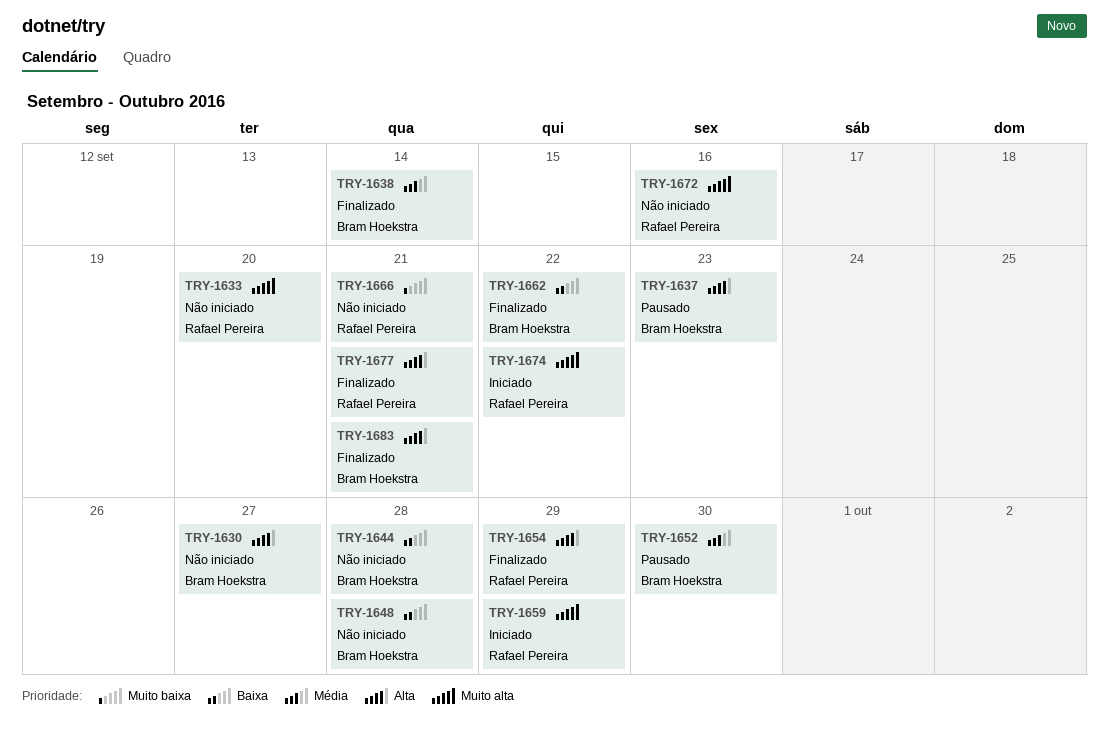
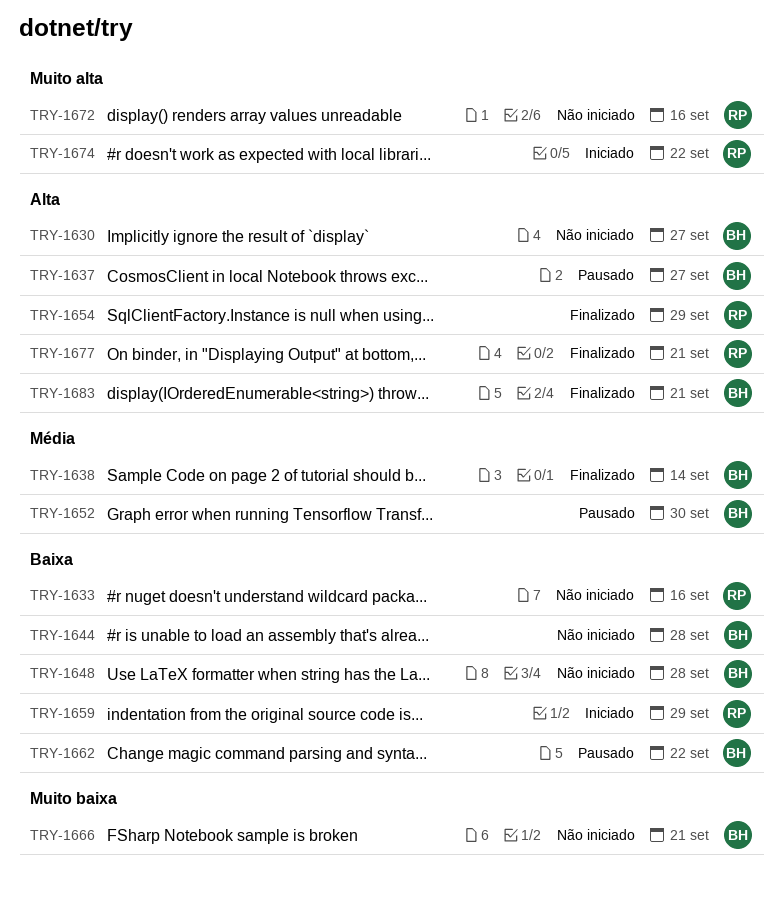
TRY-1633, priority: Muito alta -> Baixa
TRY-1633, due: Sep 20 -> Sep 16
TRY-1637, due: Sep 23 -> Sep 27
TRY-1659, priority: Muito alta -> Baixa
TRY-1662, status: Finalizado -> Pausado
TRY-1666, owner: Rafael Pereira -> Bram Hoekstra

